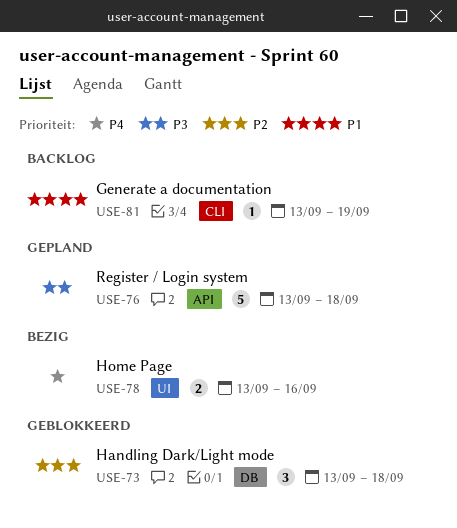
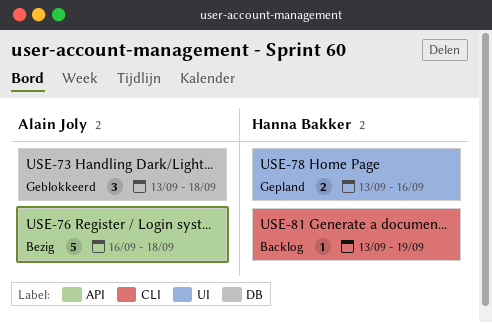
USE-76, status: Gepland -> Bezig
USE-76, start: Sep 13 -> Sep 16
USE-78, status: Bezig -> Gepland

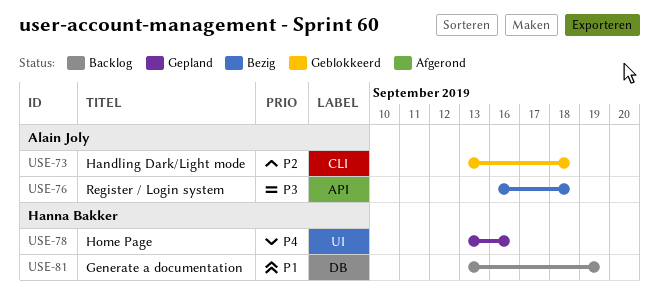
USE-73, label: DB -> CLI
USE-81, label: CLI -> DB

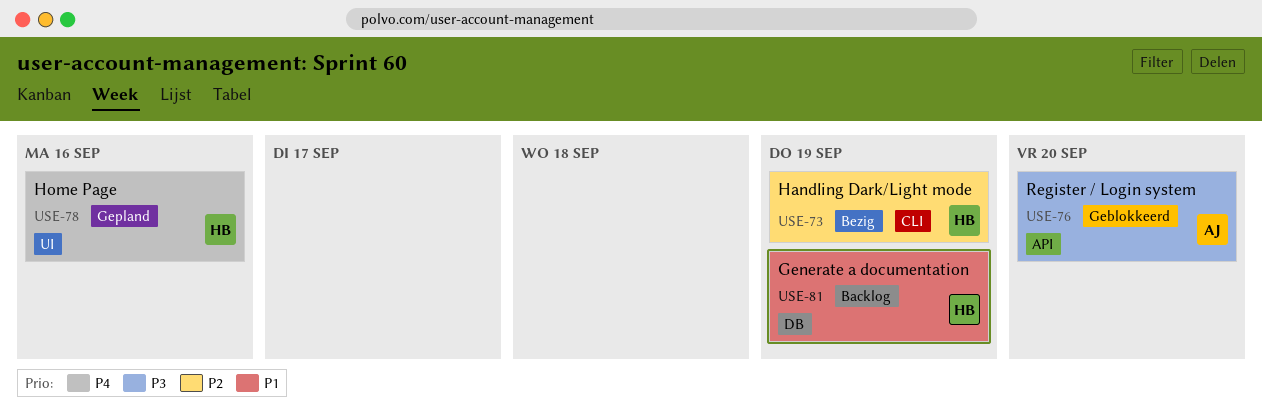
USE-73, status: Geblokkeerd -> Bezig
USE-73, owner: Alain Joly -> Hanna Bakker
USE-73, due: Sep 18 -> Sep 19
USE-76, status: Bezig -> Geblokkeerd
USE-76, due: Sep 18 -> Sep 20

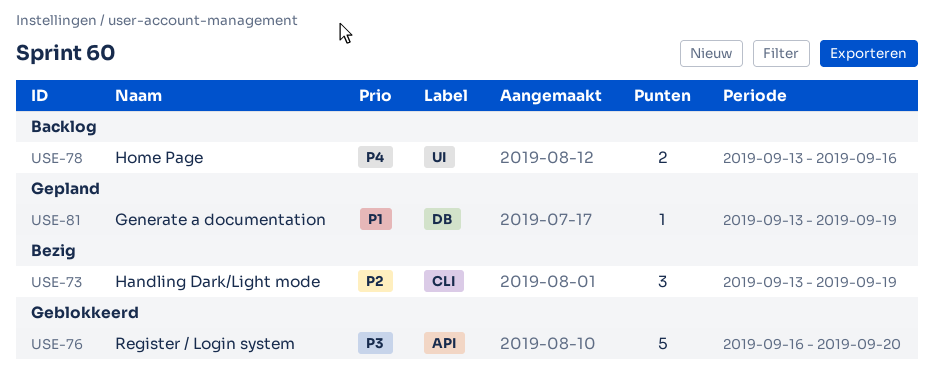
USE-78, status: Gepland -> Backlog
USE-81, status: Backlog -> Gepland

